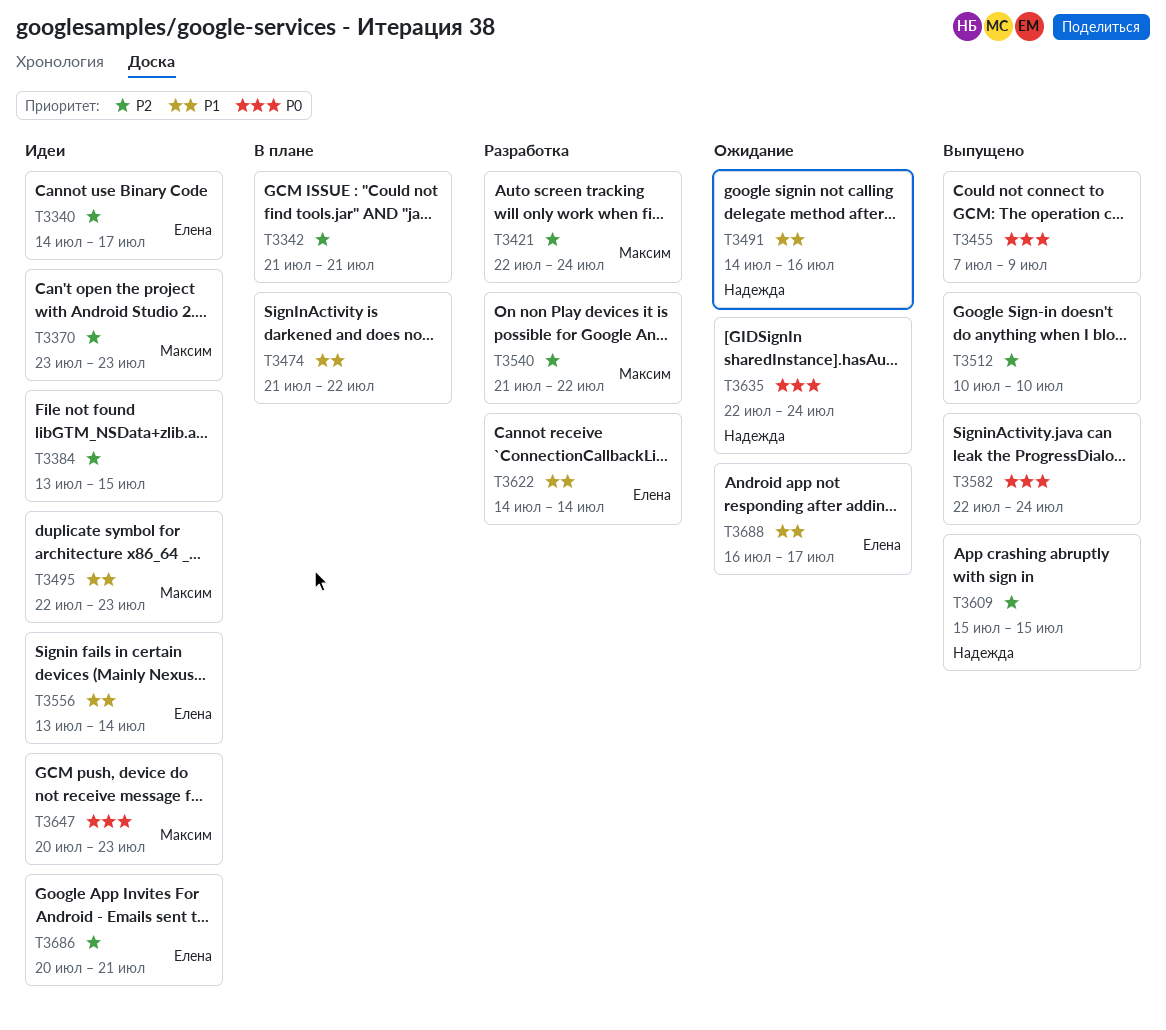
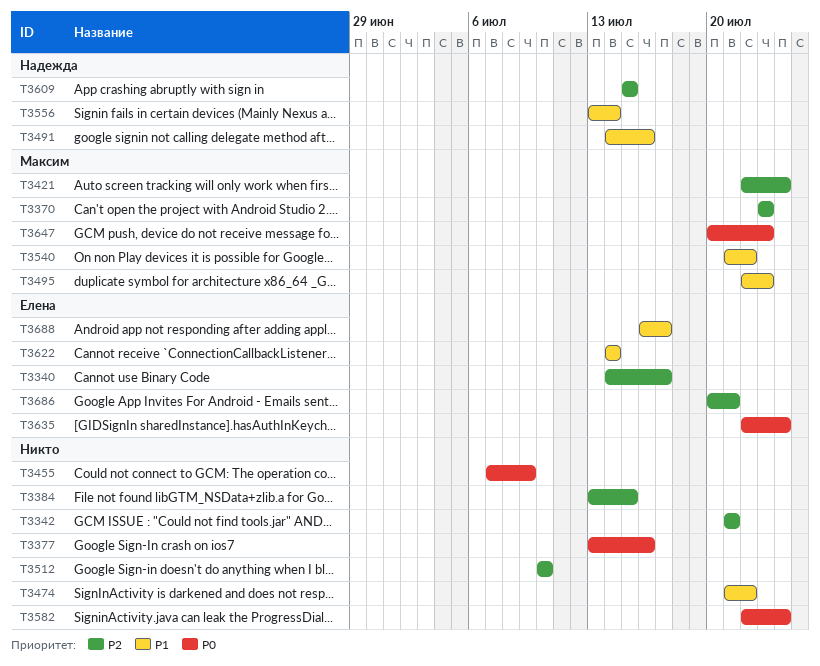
T3377: none -> present
T3540, priority: P2 -> P1
T3556, owner: Елена -> Надежда
T3635, owner: Надежда -> Елена

